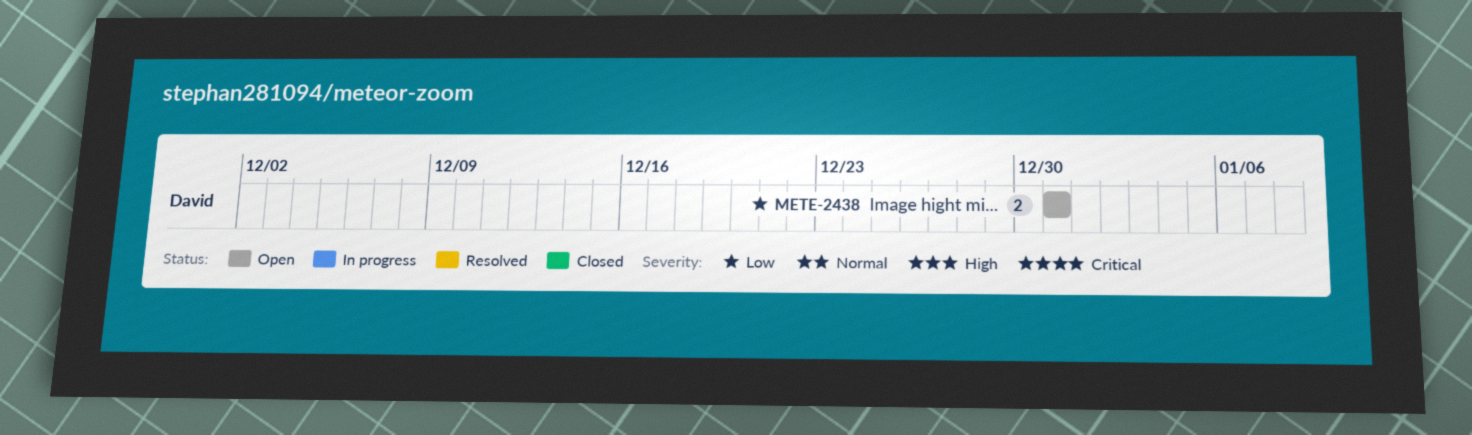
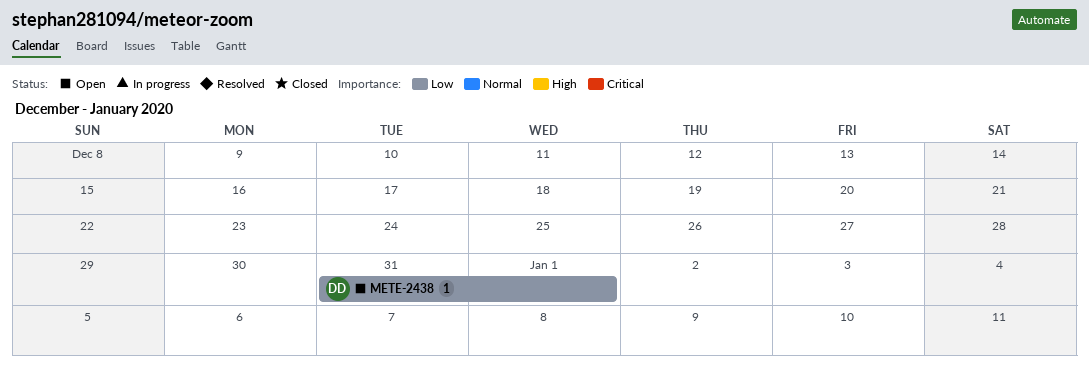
METE-2438, estimate: 2 -> 1
METE-2438, due: Dec 31 -> Jan 1

